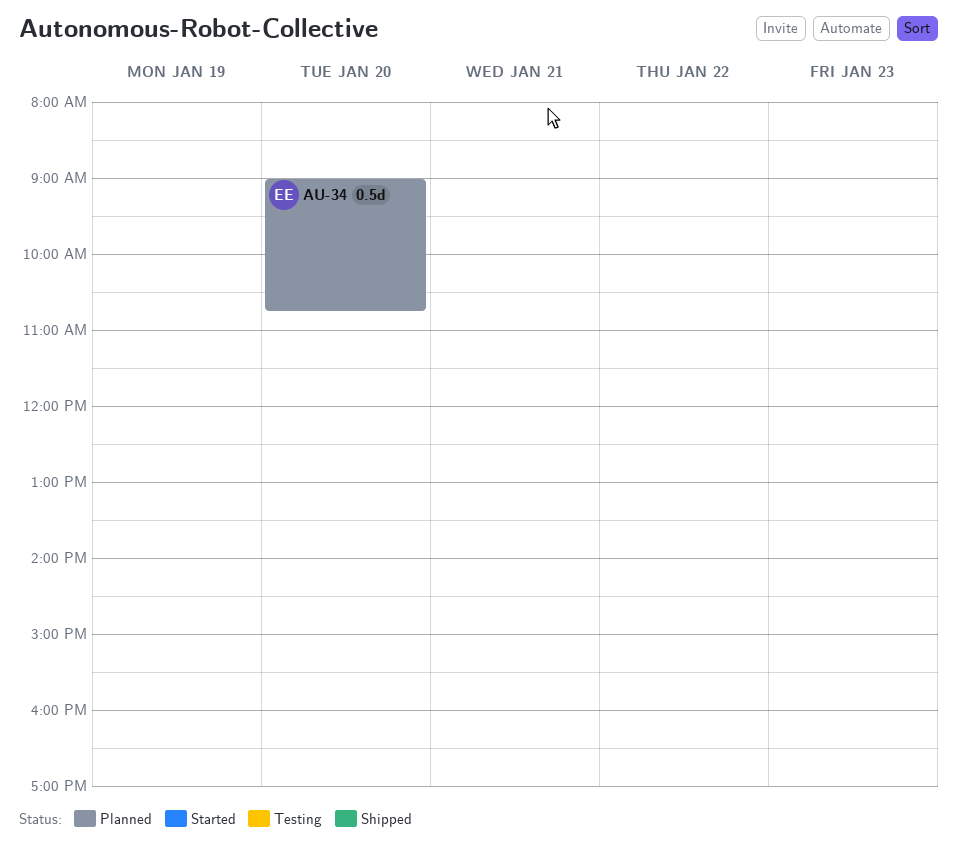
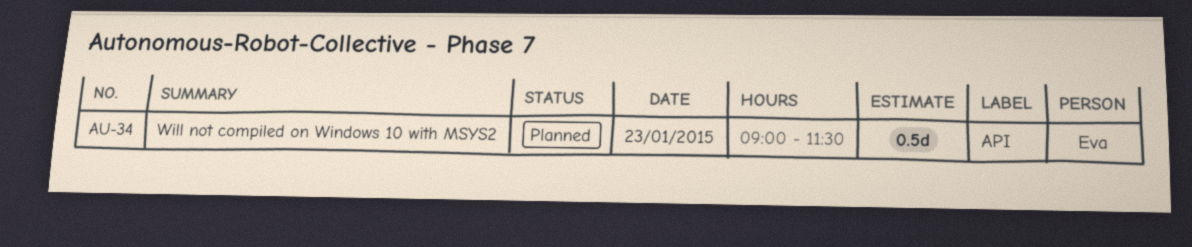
AU-34, day: Jan 20 -> Jan 23
AU-34, ends: 10:45 -> 11:30

